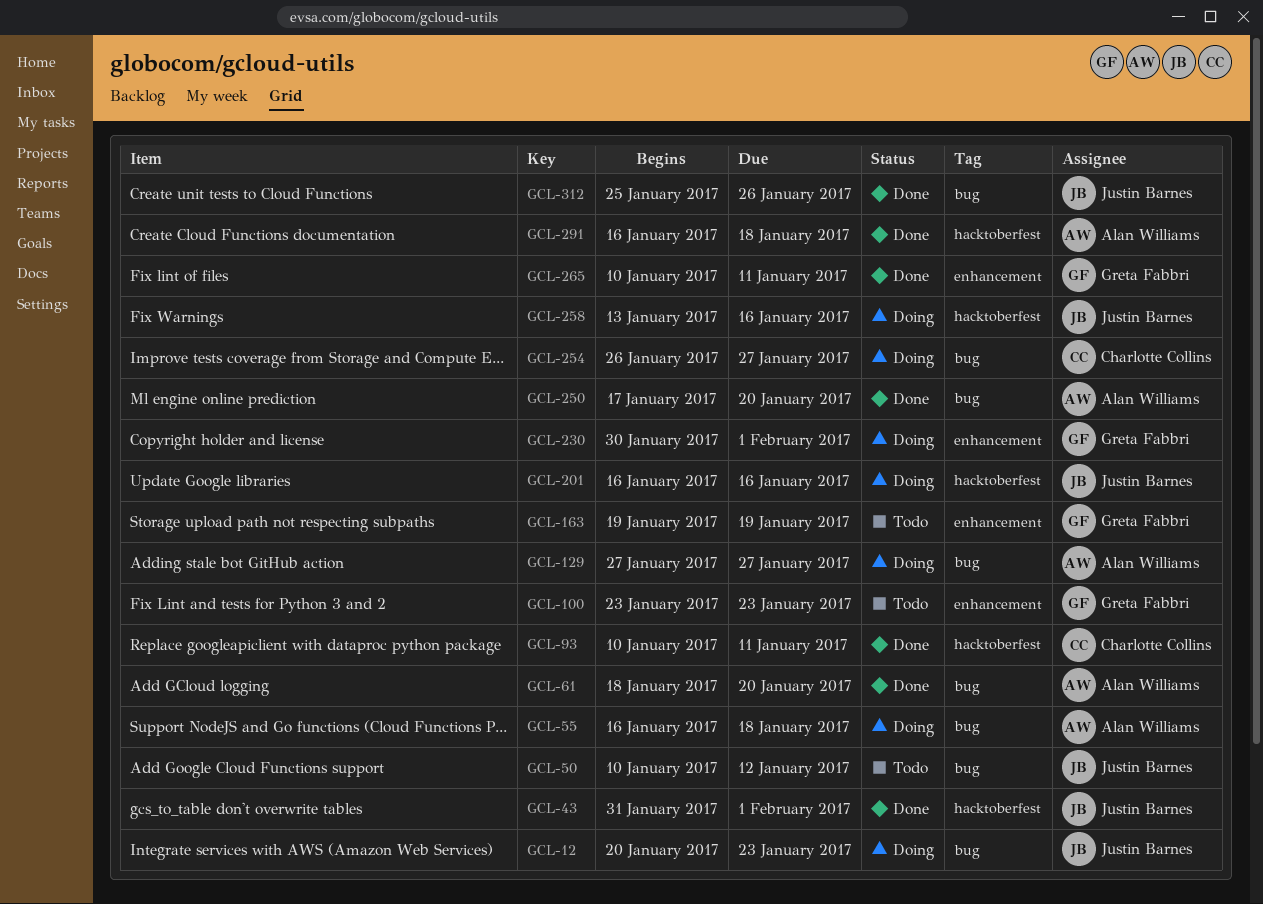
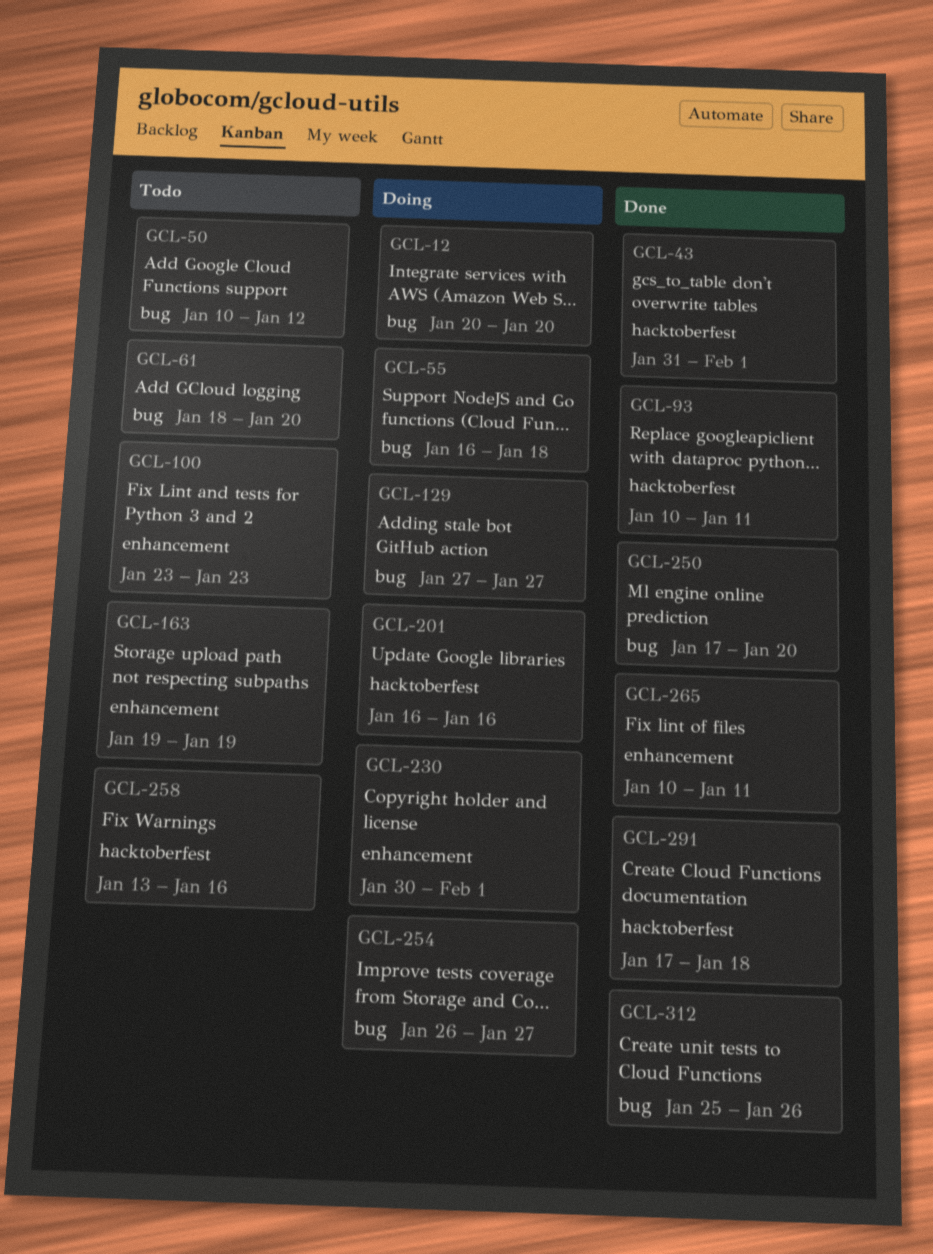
GCL-12, due: Jan 23 -> Jan 20
GCL-61, status: Done -> Todo
GCL-258, status: Doing -> Todo
GCL-291, start: Jan 16 -> Jan 17

